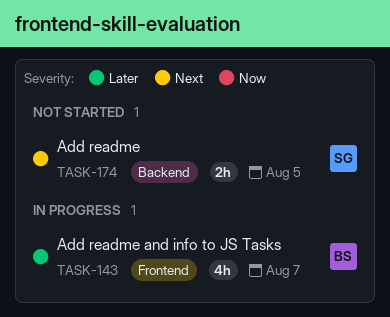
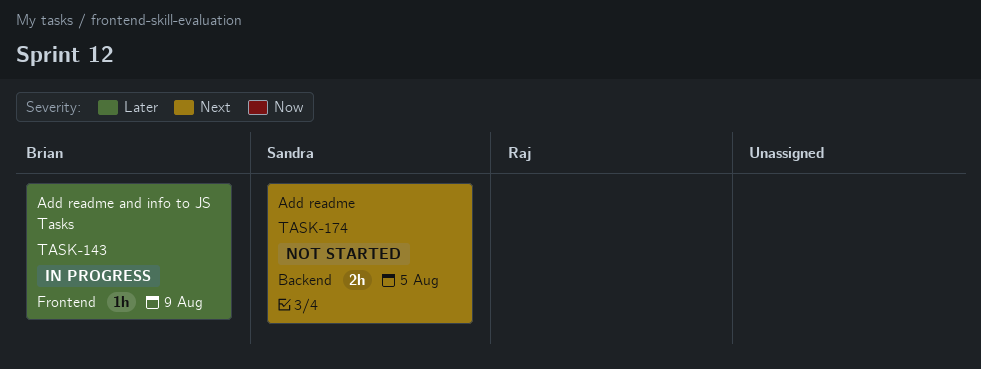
TASK-143, estimate: 4h -> 1h
TASK-143, due: Aug 7 -> Aug 9

